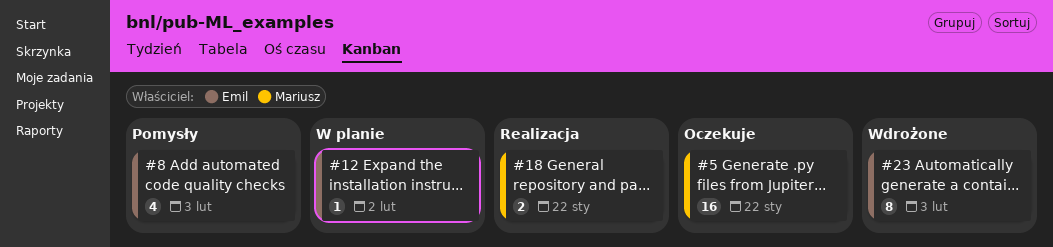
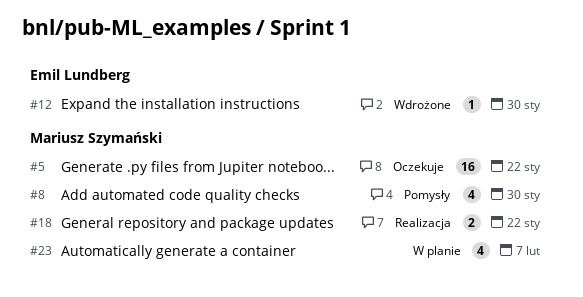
#8, owner: Emil Lundberg -> Mariusz Szymański
#8, due: Feb 3 -> Jan 30
#12, status: W planie -> Wdrożone
#12, due: Feb 2 -> Jan 30
#23, status: Wdrożone -> W planie
#23, owner: Emil Lundberg -> Mariusz Szymański
#23, estimate: 8 -> 4
#23, due: Feb 3 -> Feb 7

